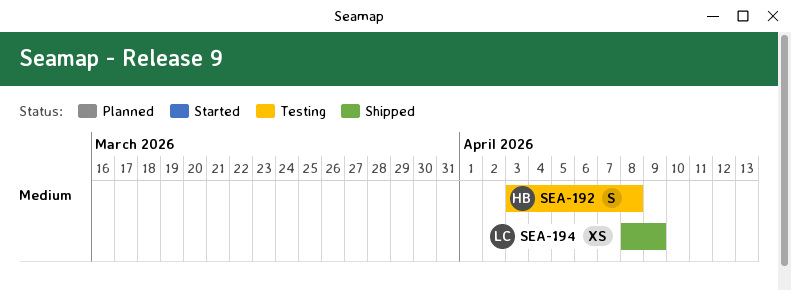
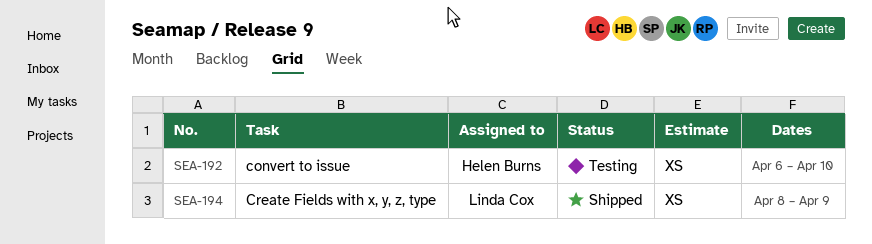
SEA-192, estimate: S -> XS
SEA-192, start: Apr 3 -> Apr 6
SEA-192, due: Apr 8 -> Apr 10

